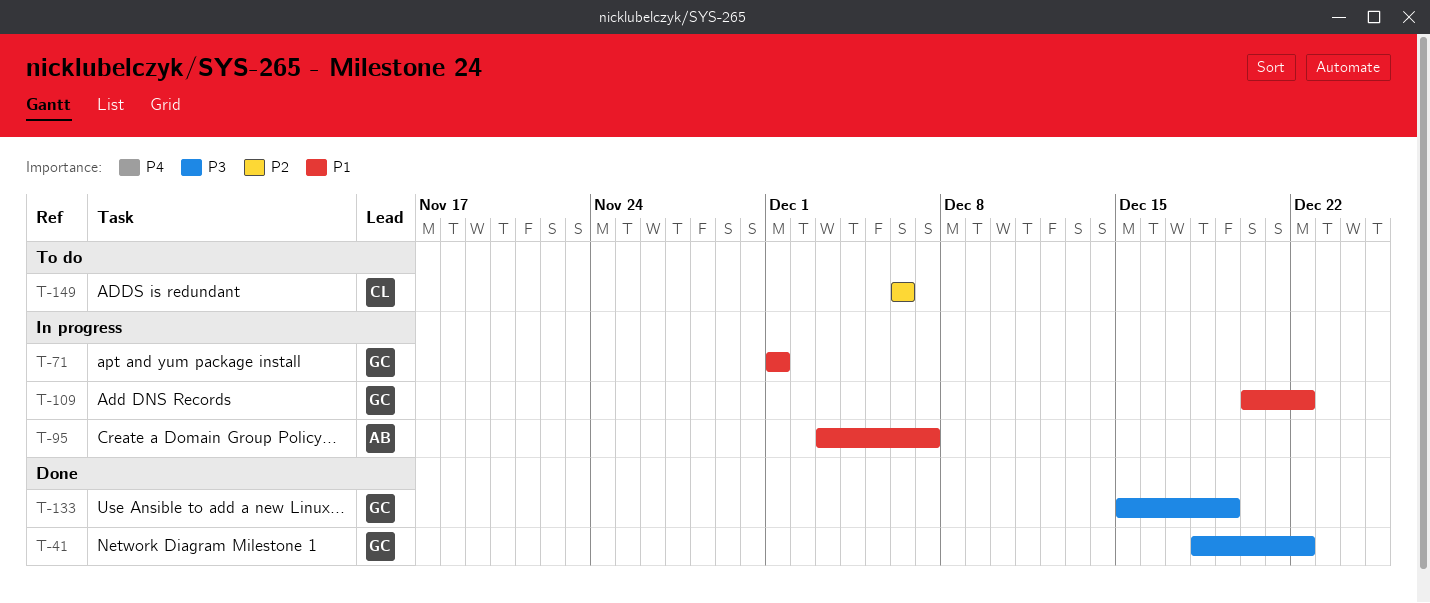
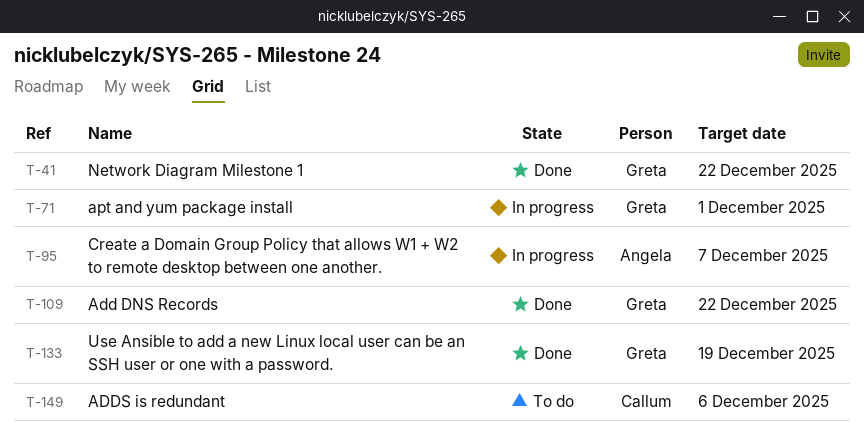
T-109, status: In progress -> Done

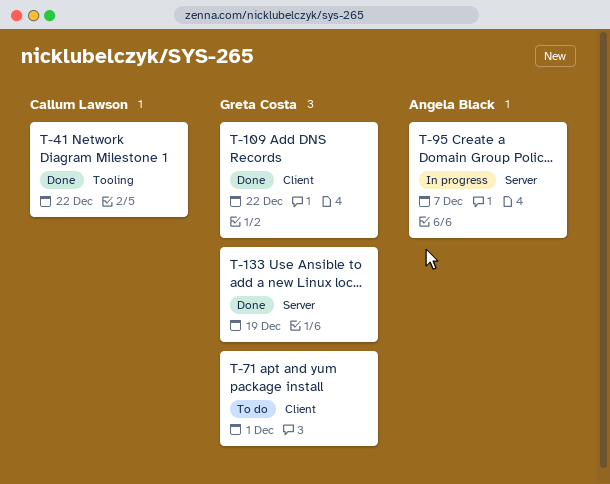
T-41, owner: Greta Costa -> Callum Lawson
T-71, status: In progress -> To do
T-149: present -> none

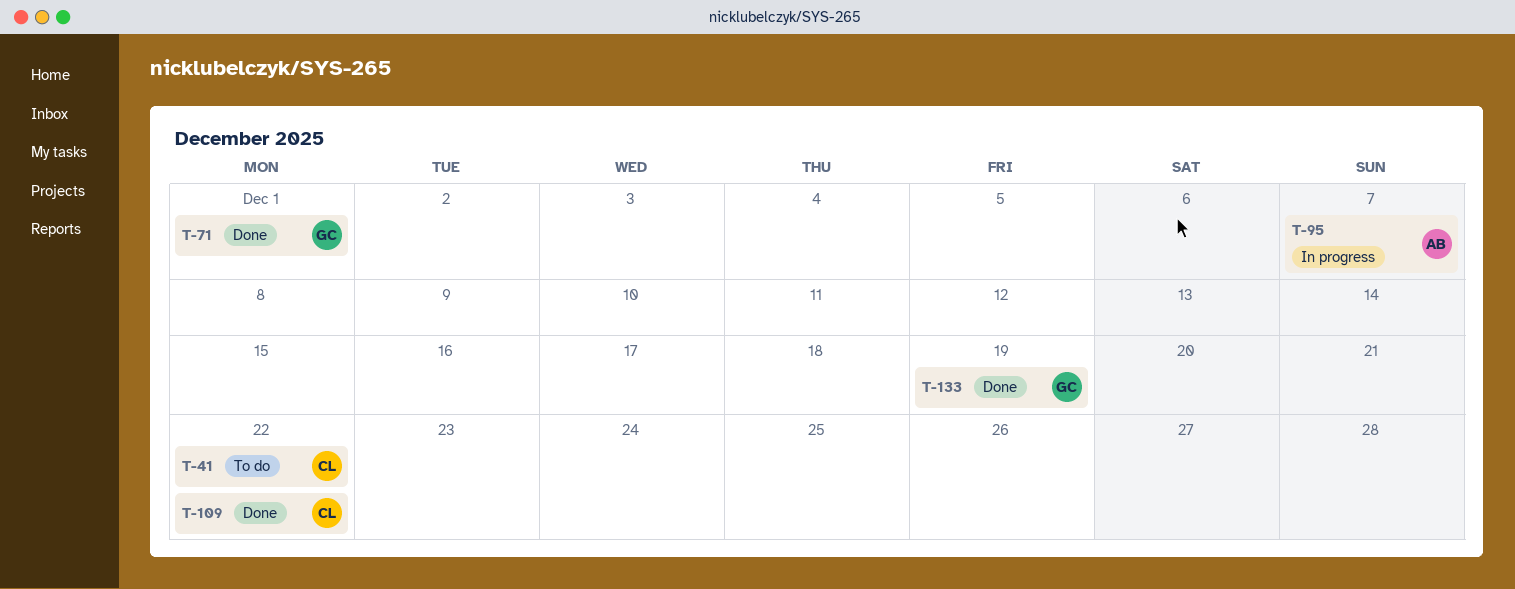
T-41, status: Done -> To do
T-71, status: To do -> Done
T-109, owner: Greta Costa -> Callum Lawson

